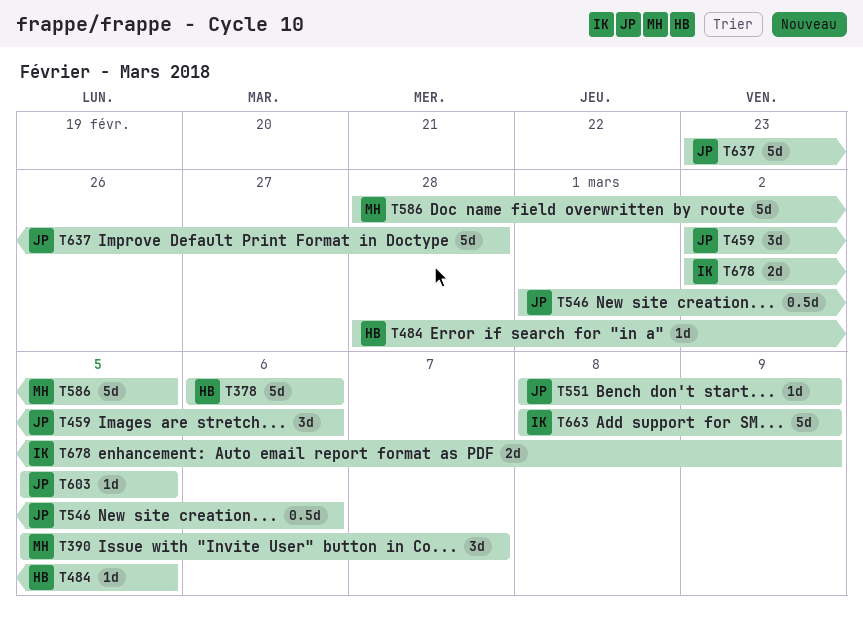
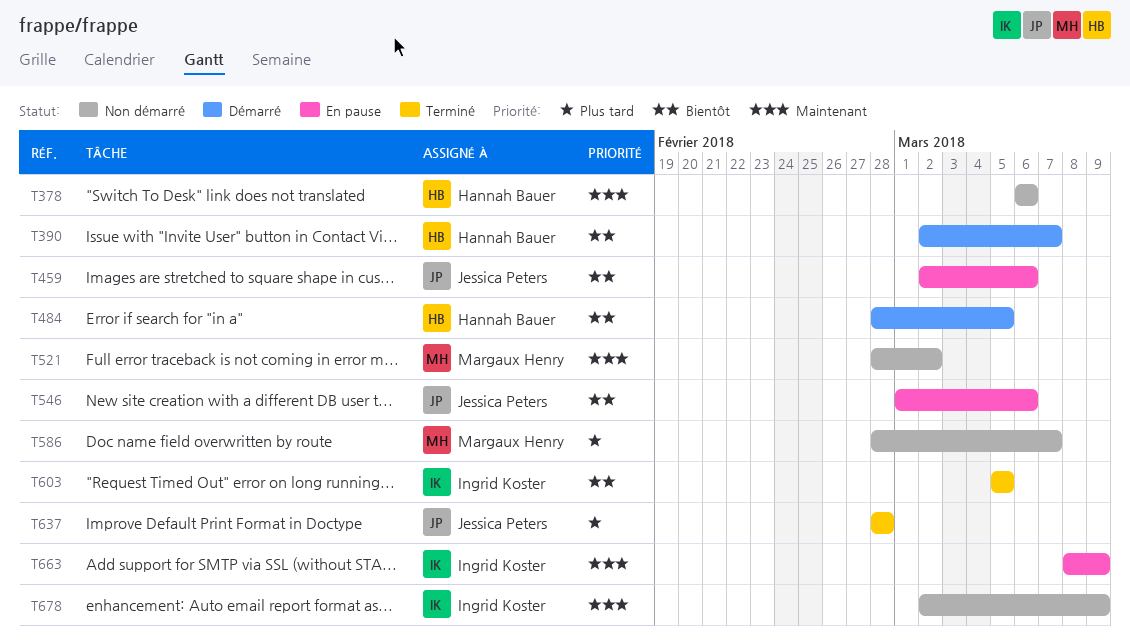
T390, owner: Margaux Henry -> Hannah Bauer
T390, start: Mar 5 -> Mar 2
T521: none -> present
T551: present -> none
T586, due: Mar 5 -> Mar 7
T603, owner: Jessica Peters -> Ingrid Koster
T637, start: Feb 23 -> Feb 28

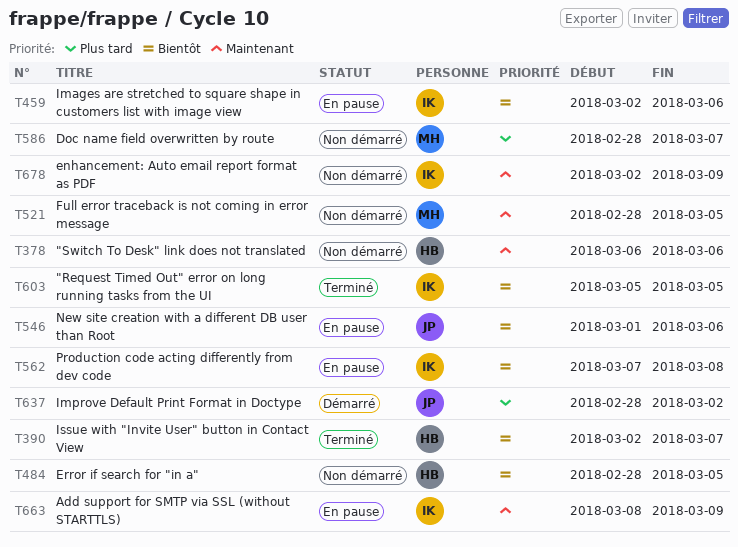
T390, status: Démarré -> Terminé
T459, owner: Jessica Peters -> Ingrid Koster
T484, status: Démarré -> Non démarré
T521, due: Mar 2 -> Mar 5
T562: none -> present
T637, status: Terminé -> Démarré
T637, due: Feb 28 -> Mar 2

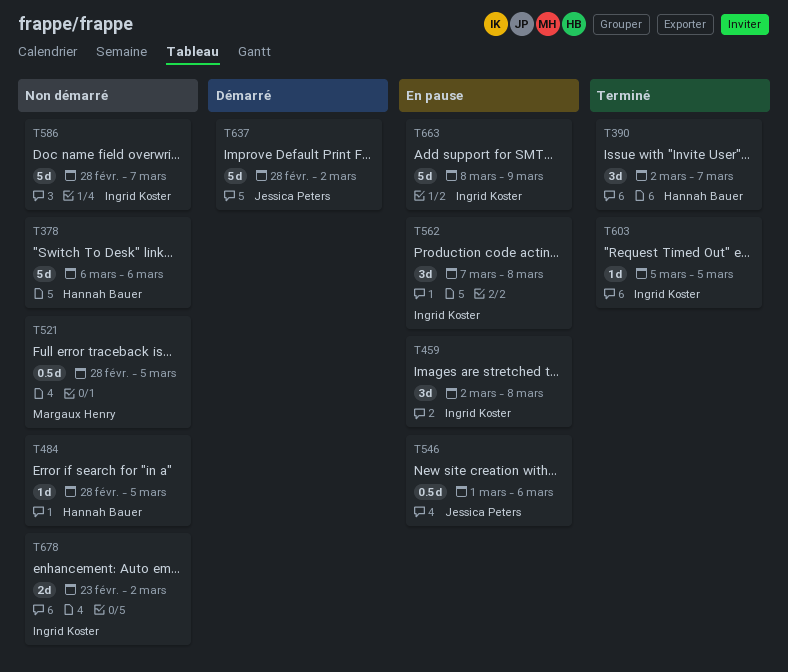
T459, due: Mar 6 -> Mar 8
T586, owner: Margaux Henry -> Ingrid Koster
T678, start: Mar 2 -> Feb 23
T678, due: Mar 9 -> Mar 2

